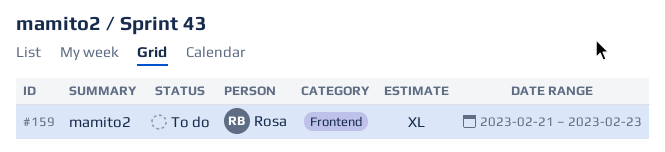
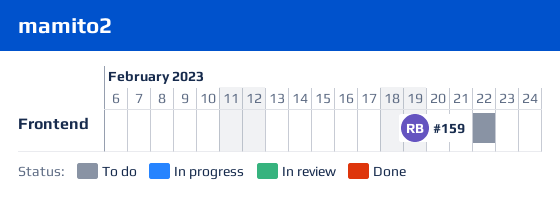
#159, start: Feb 21 -> Feb 22
#159, due: Feb 23 -> Feb 22

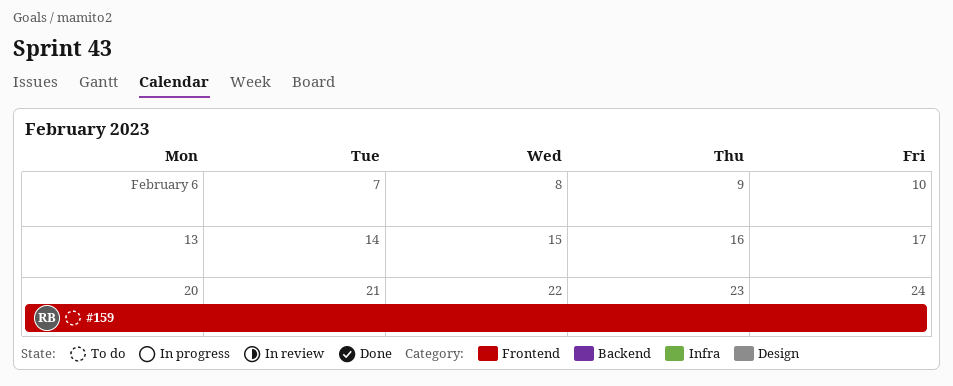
#159, start: Feb 22 -> Feb 20
#159, due: Feb 22 -> Feb 24

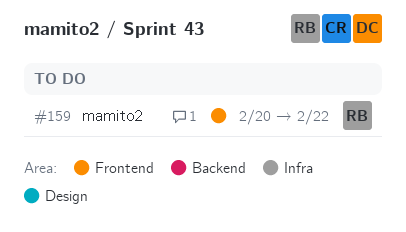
#159, due: Feb 24 -> Feb 22

